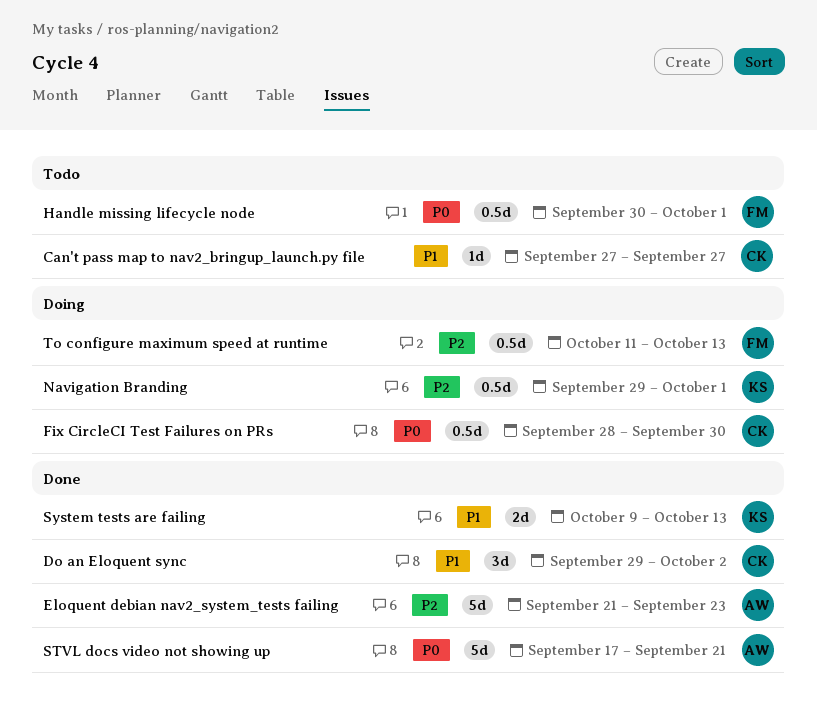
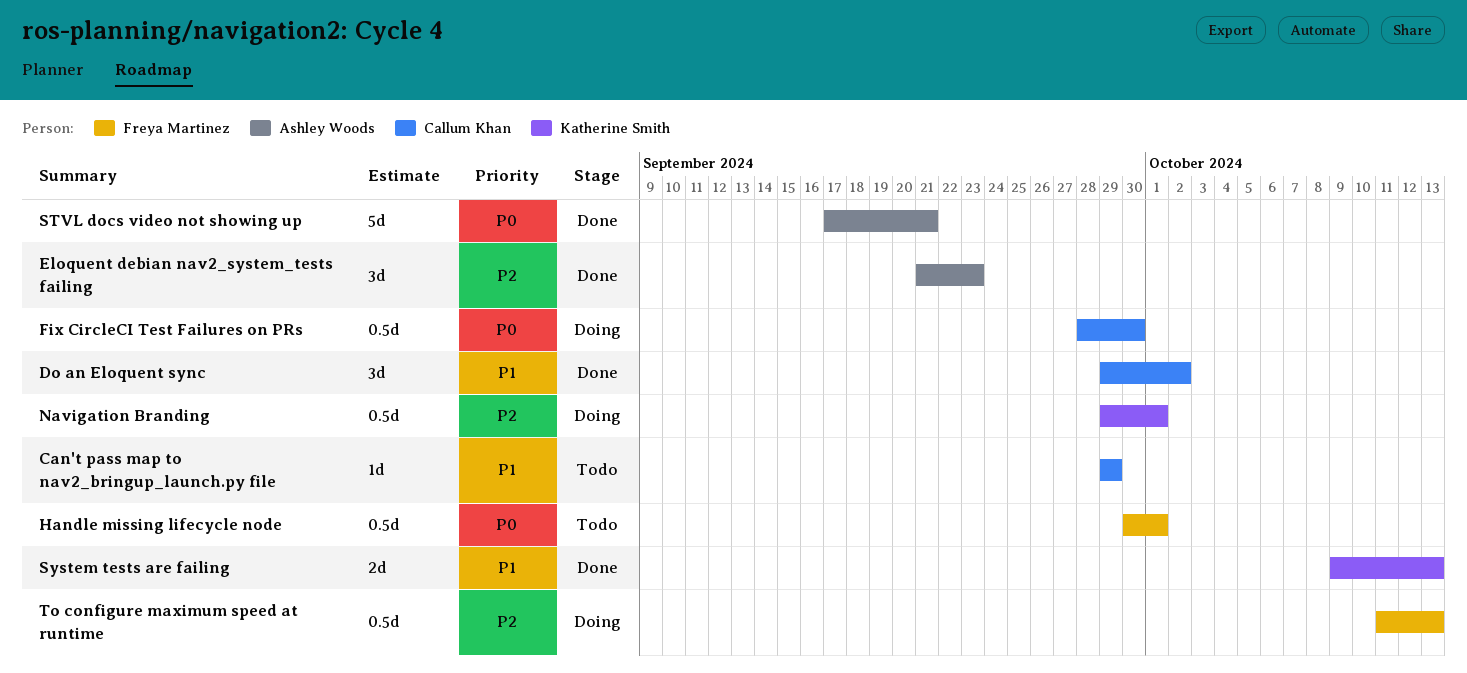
Can't pass map to nav2_bringup_launch.py file, start: Sep 27 -> Sep 29
Can't pass map to nav2_bringup_launch.py file, due: Sep 27 -> Sep 29
Eloquent debian nav2_system_tests failing, estimate: 5d -> 3d

